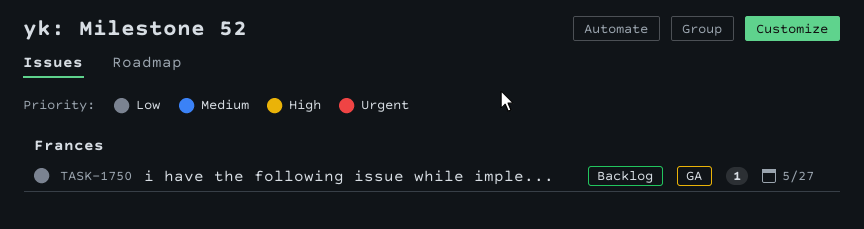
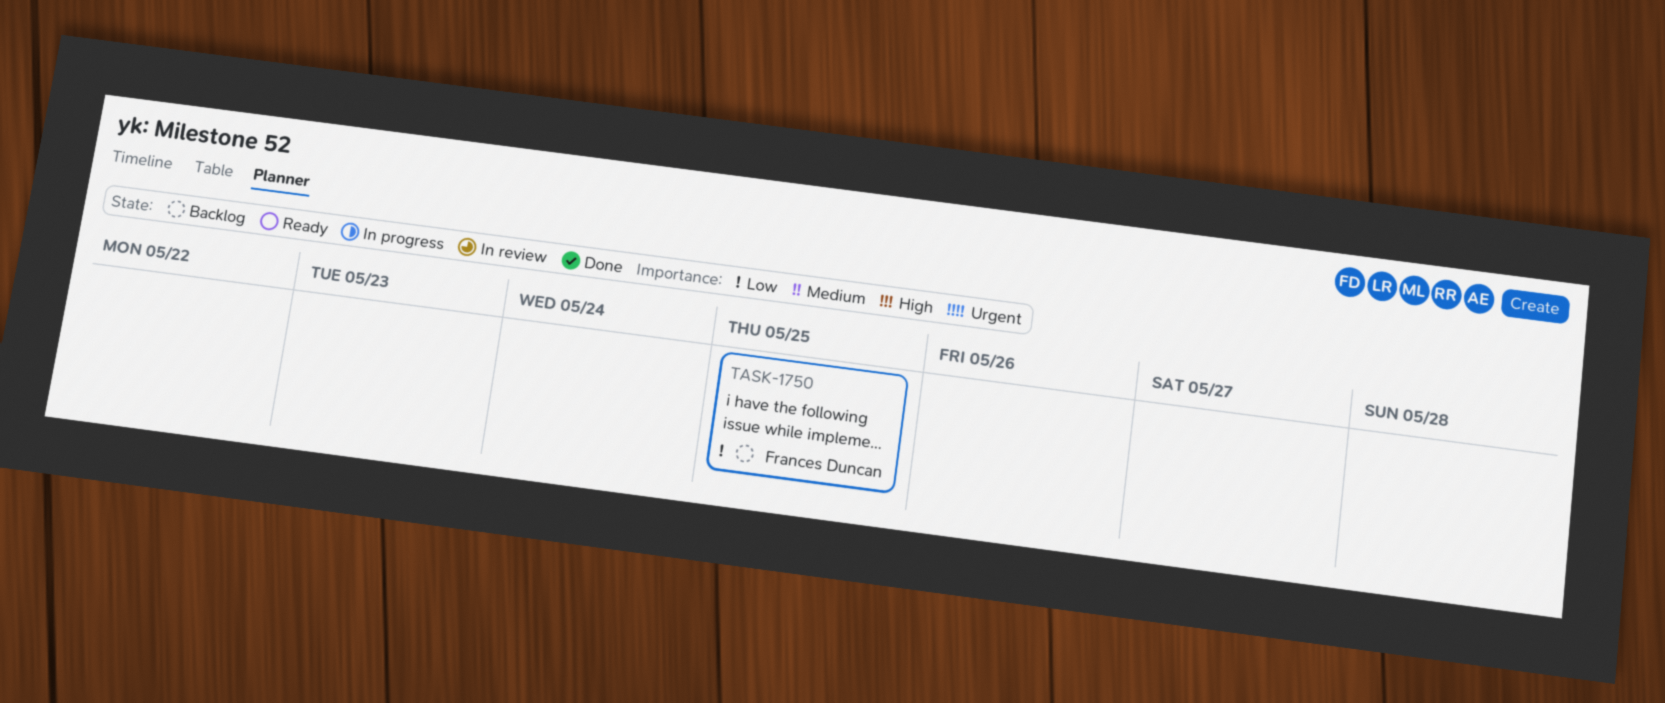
TASK-1750, due: May 27 -> May 25

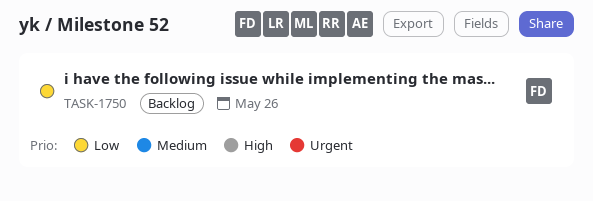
TASK-1750, due: May 25 -> May 26

